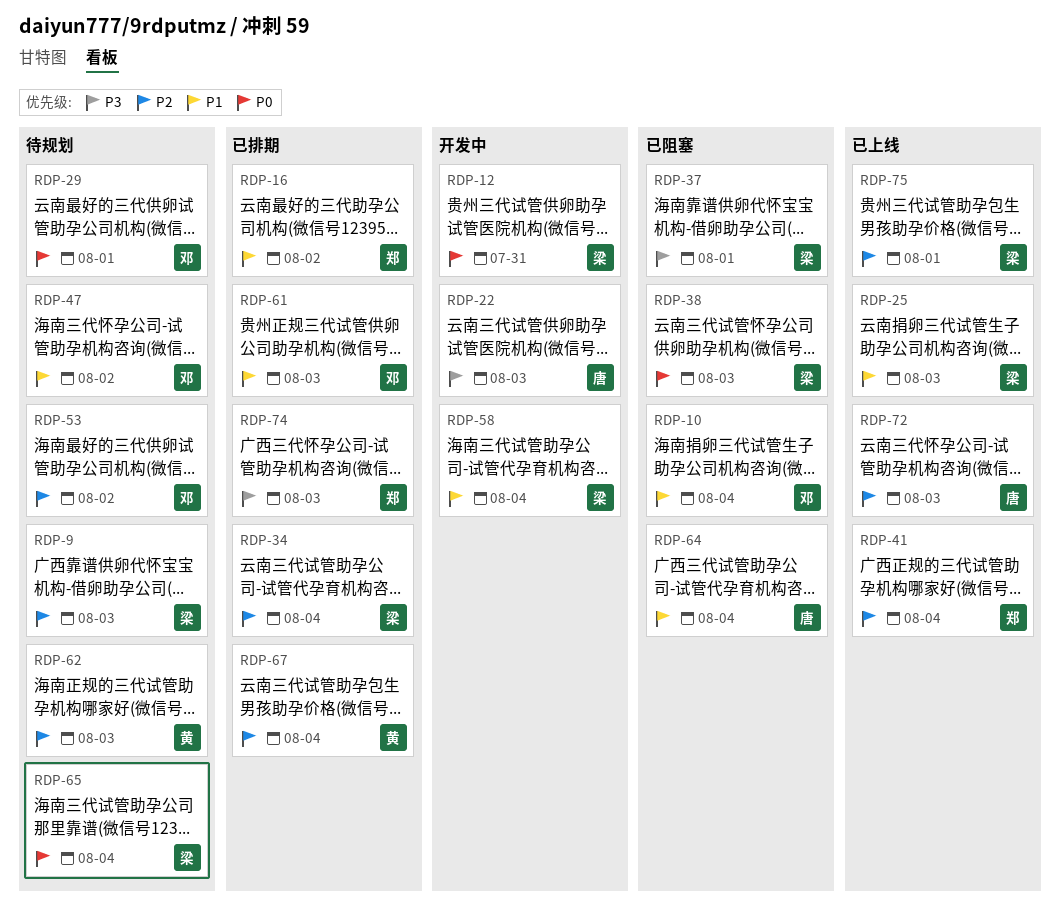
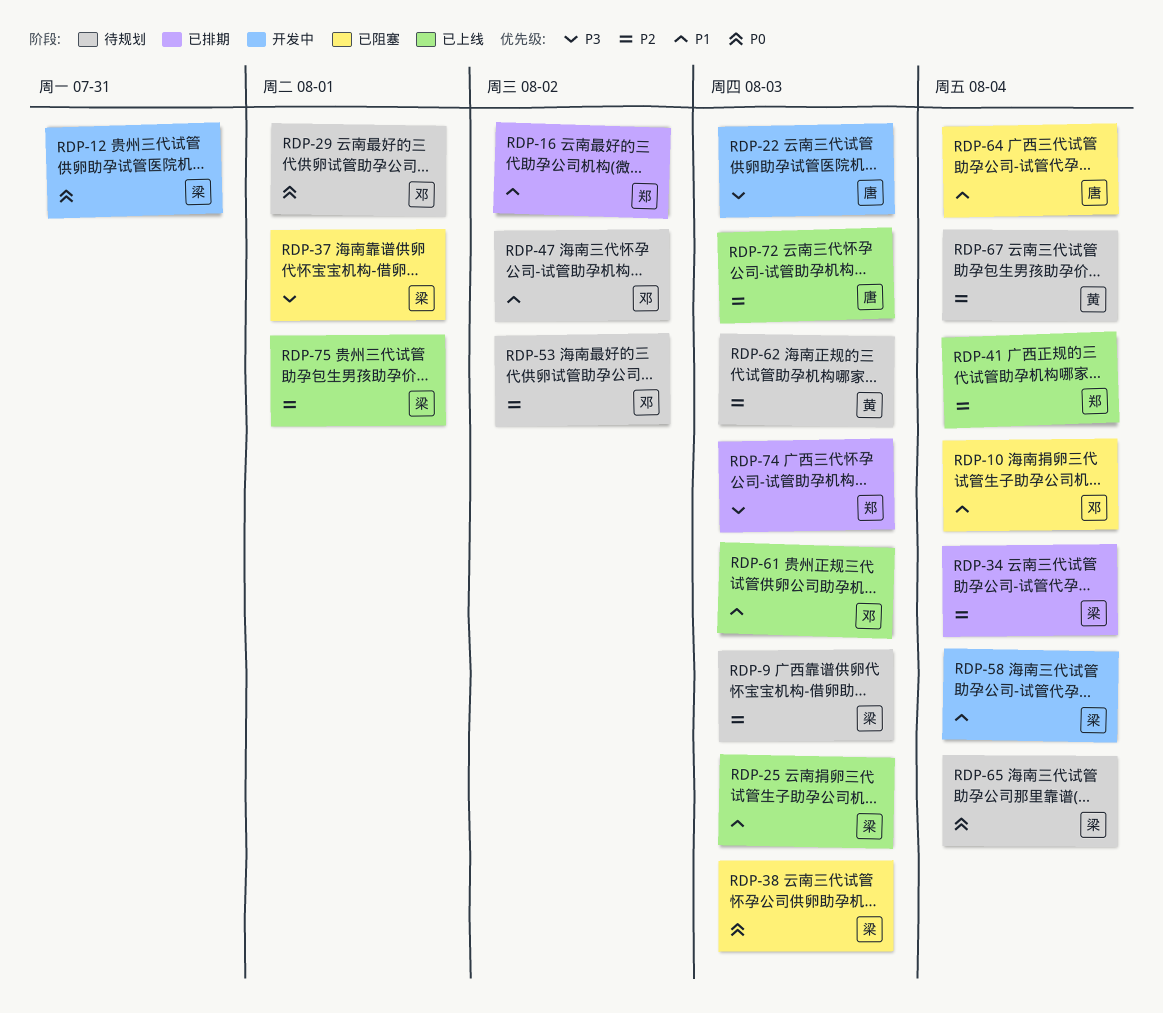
RDP-61, status: 已排期 -> 已上线
RDP-67, status: 已排期 -> 待规划

